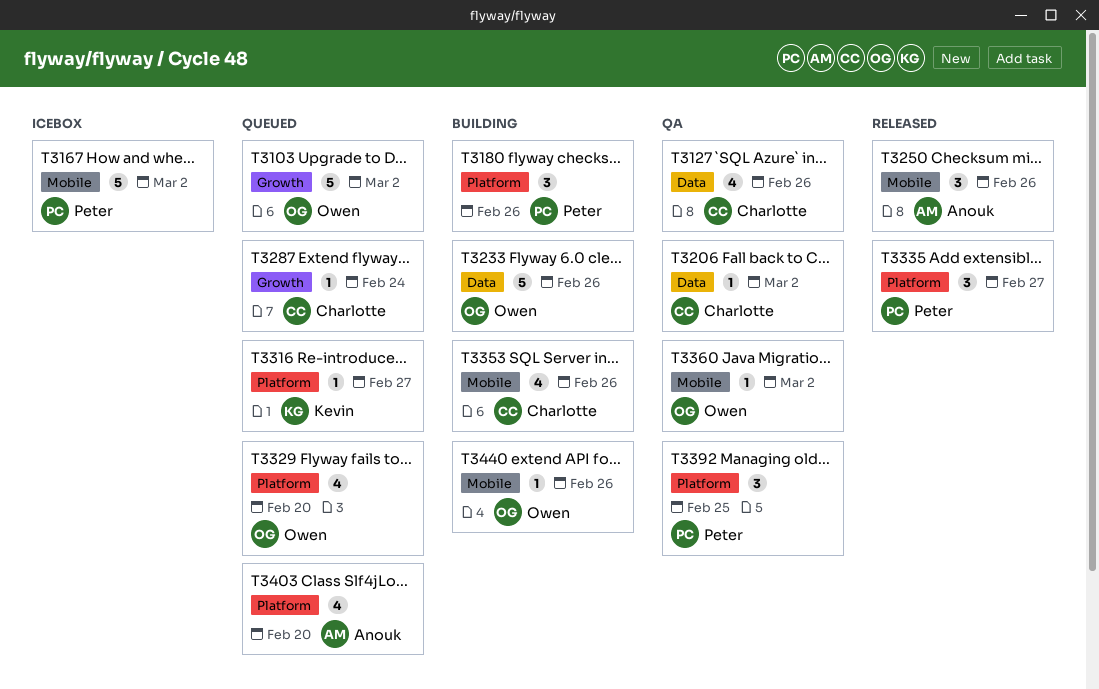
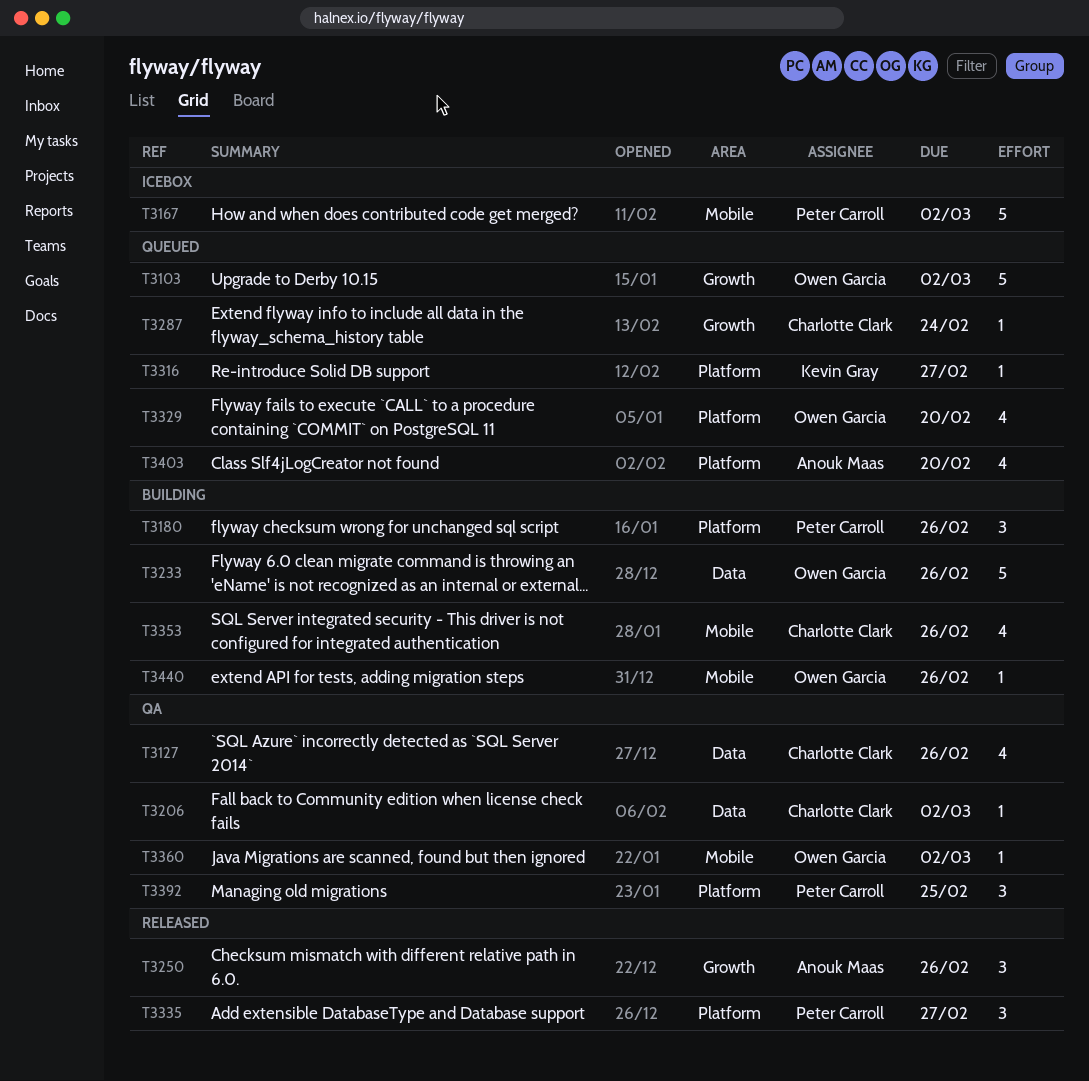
T3250, label: Mobile -> Growth

